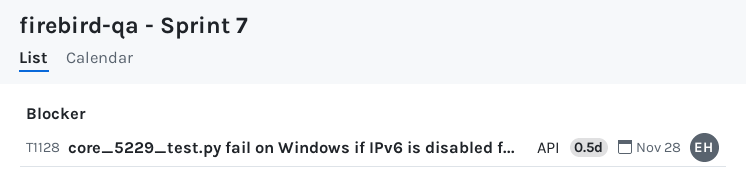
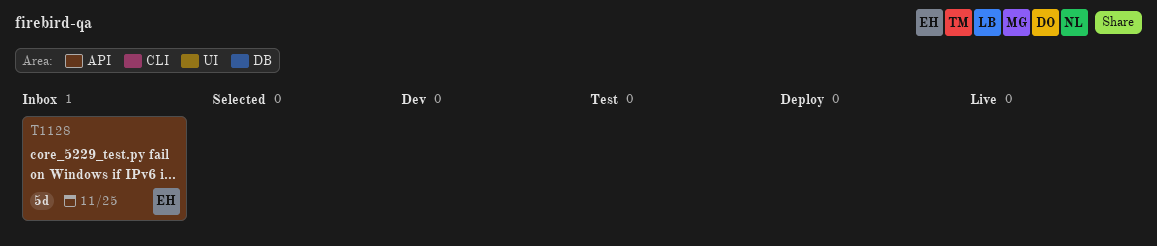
T1128, estimate: 0.5d -> 5d
T1128, due: Nov 28 -> Nov 25

